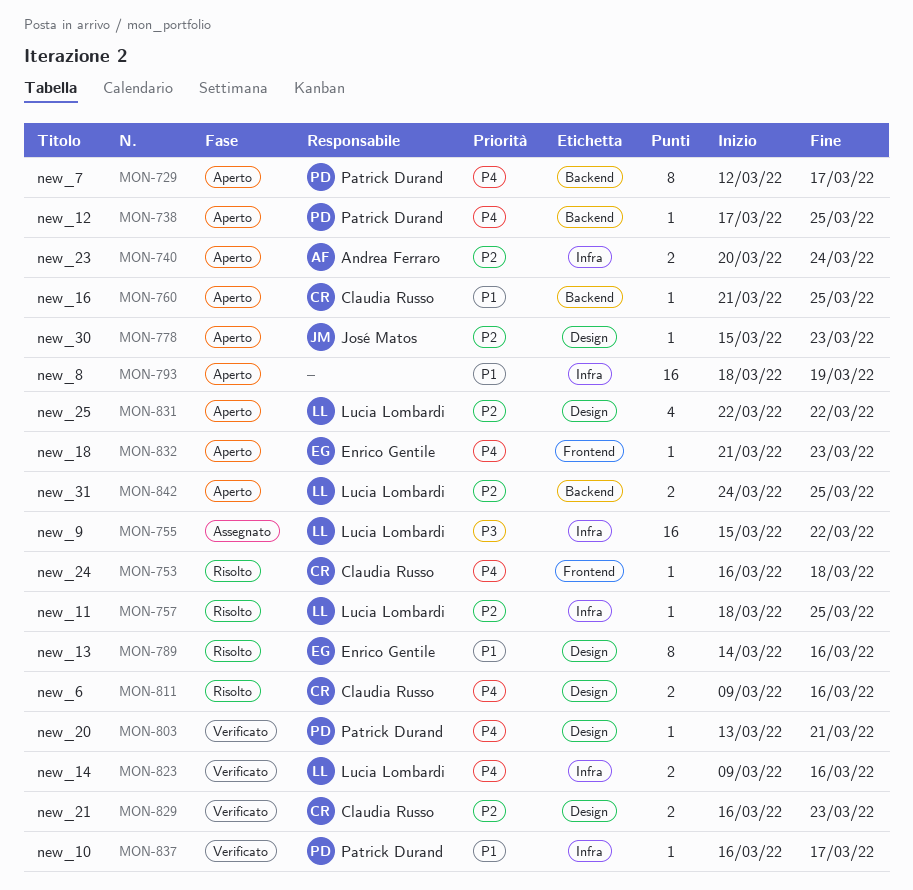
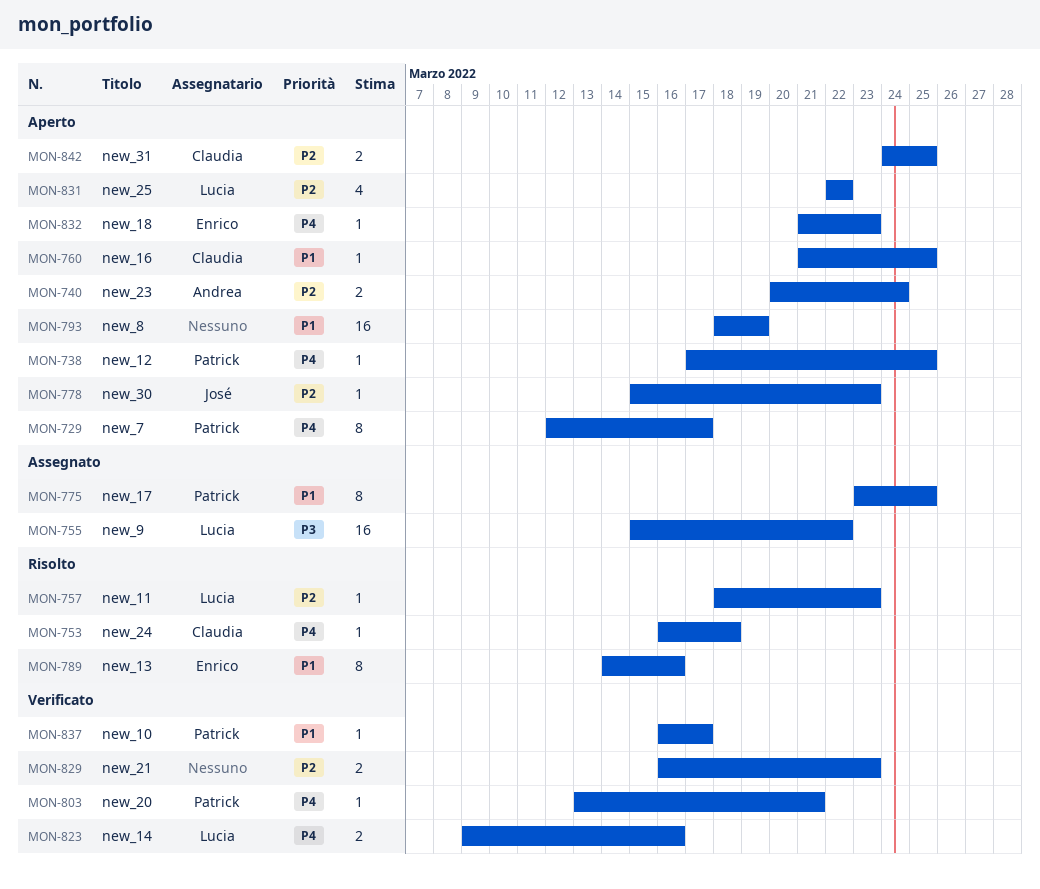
MON-757, due: Mar 25 -> Mar 23
MON-775: none -> present
MON-811: present -> none
MON-829, owner: Claudia Russo -> none
MON-842, owner: Lucia Lombardi -> Claudia Russo

